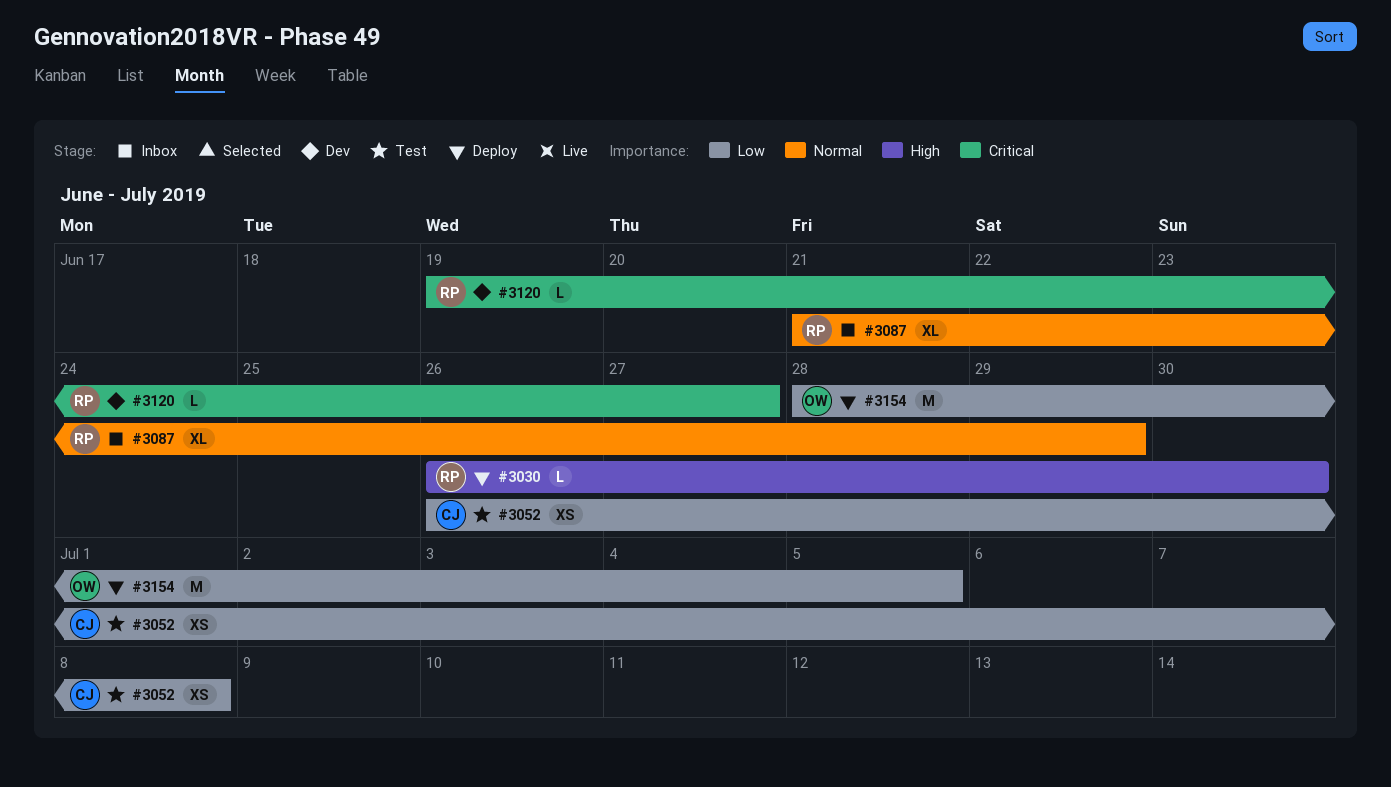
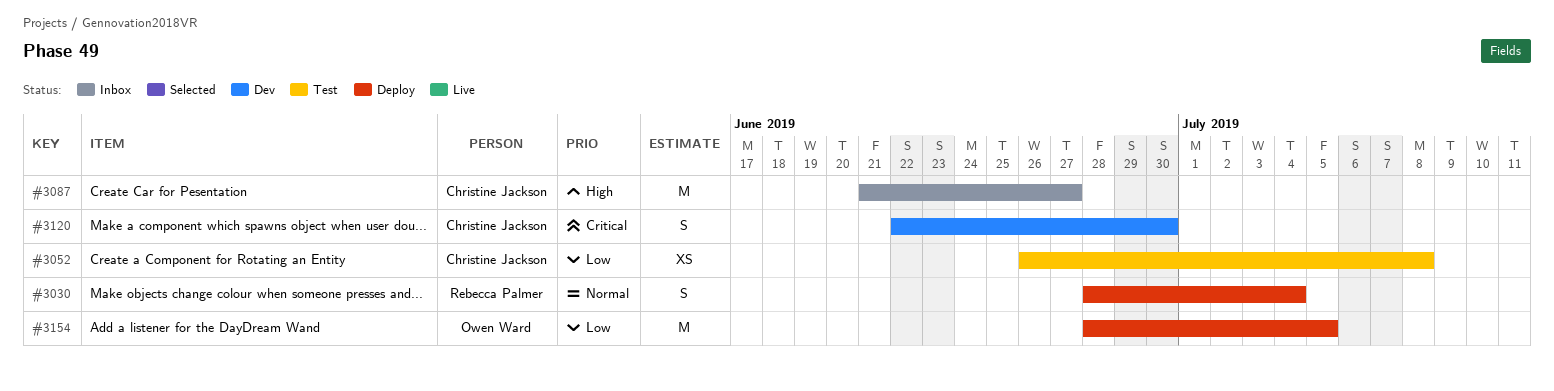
#3030, priority: High -> Normal
#3030, estimate: L -> S
#3030, start: Jun 26 -> Jun 28
#3030, due: Jun 30 -> Jul 4
#3087, owner: Rebecca Palmer -> Christine Jackson
#3087, priority: Normal -> High
#3087, estimate: XL -> M
#3087, due: Jun 29 -> Jun 27
#3120, owner: Rebecca Palmer -> Christine Jackson
#3120, estimate: L -> S
#3120, start: Jun 19 -> Jun 22
#3120, due: Jun 27 -> Jun 30

